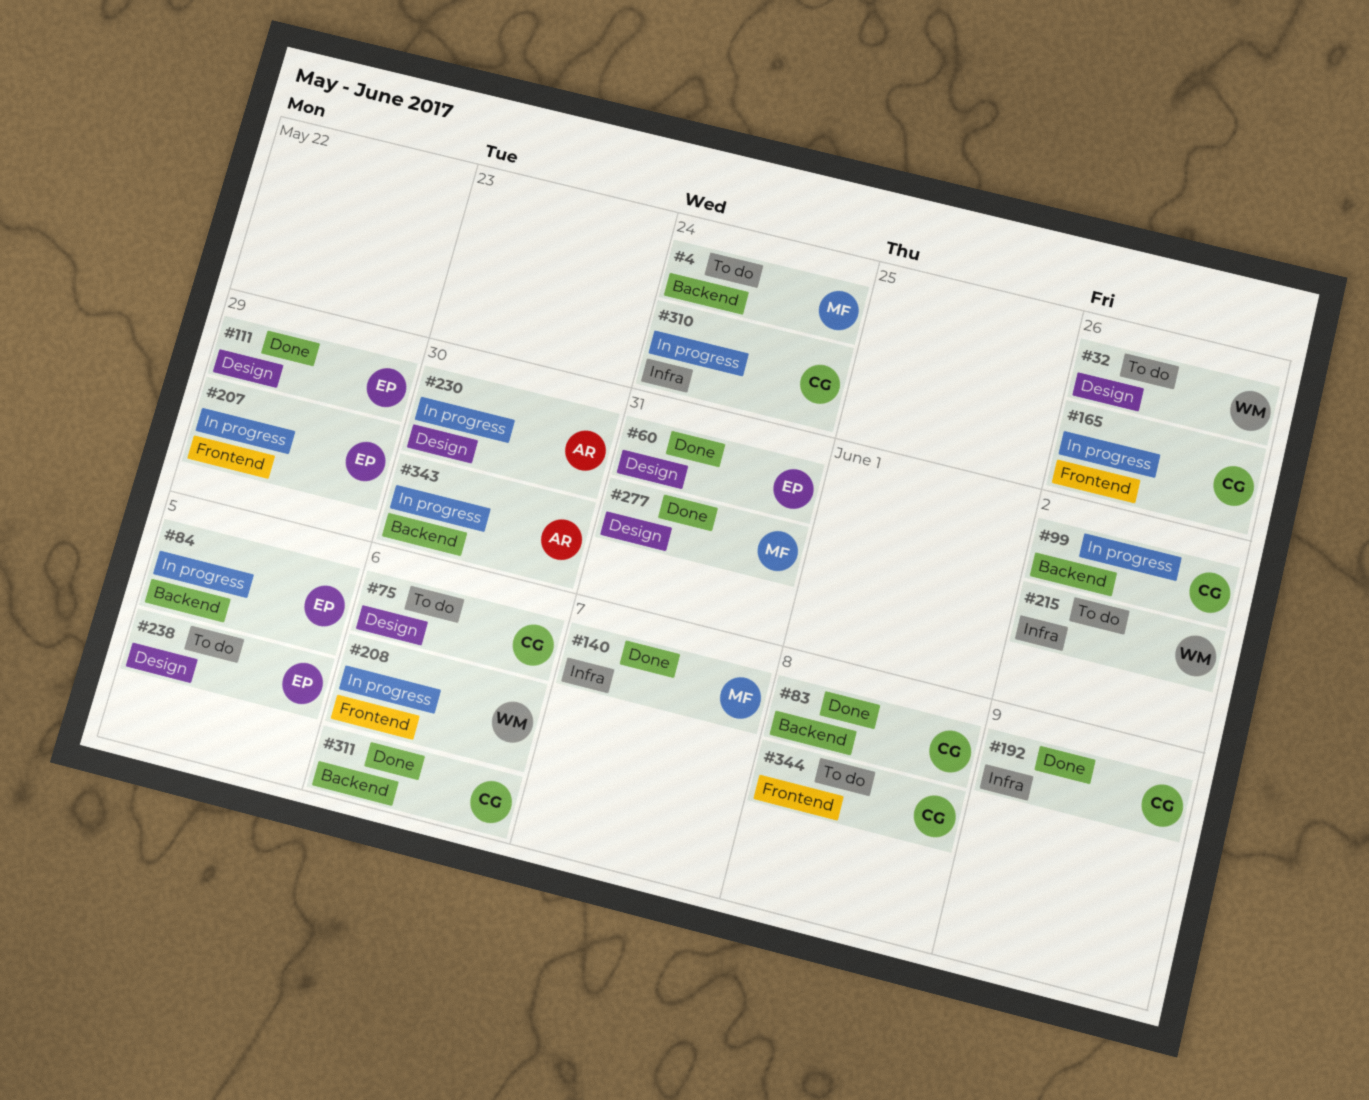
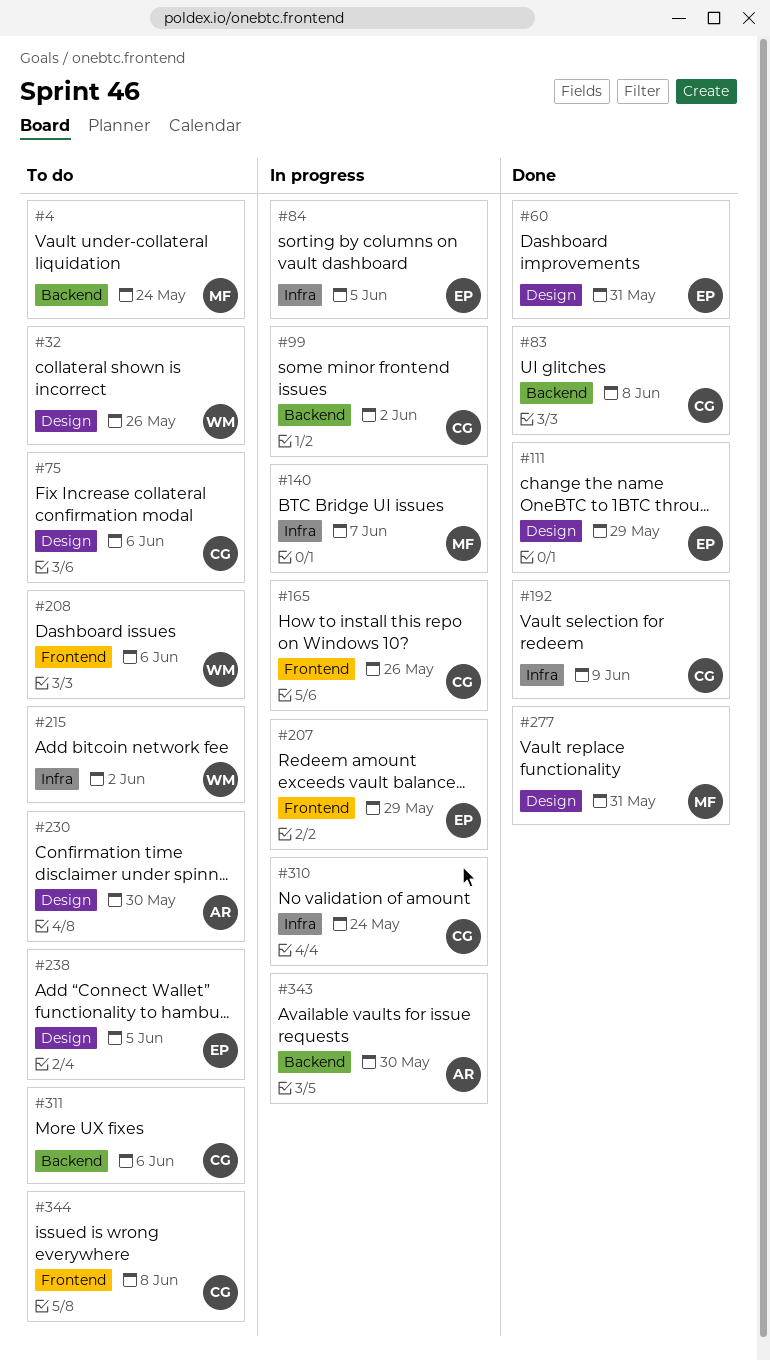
#84, label: Backend -> Infra
#140, status: Done -> In progress
#208, status: In progress -> To do
#230, status: In progress -> To do
#311, status: Done -> To do

